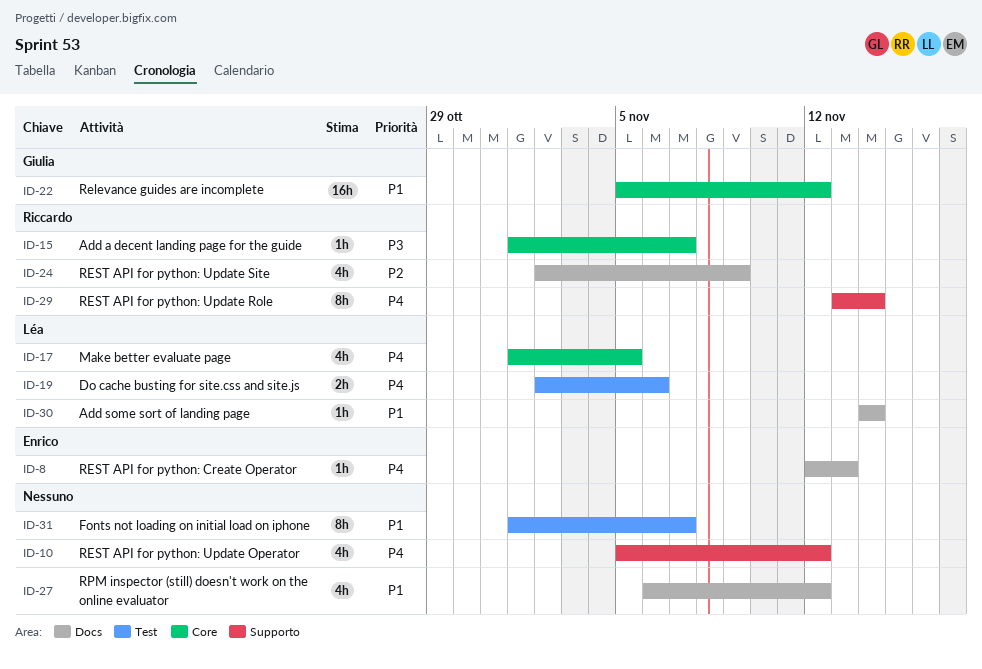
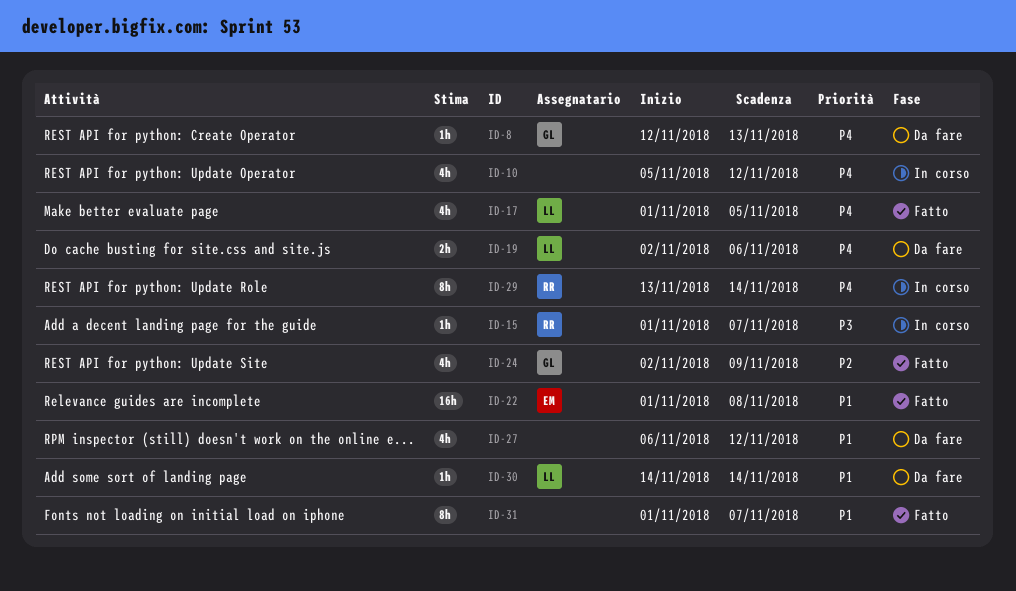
ID-8, owner: Enrico -> Giulia
ID-22, owner: Giulia -> Enrico
ID-22, start: Nov 5 -> Nov 1
ID-22, due: Nov 12 -> Nov 8
ID-24, owner: Riccardo -> Giulia

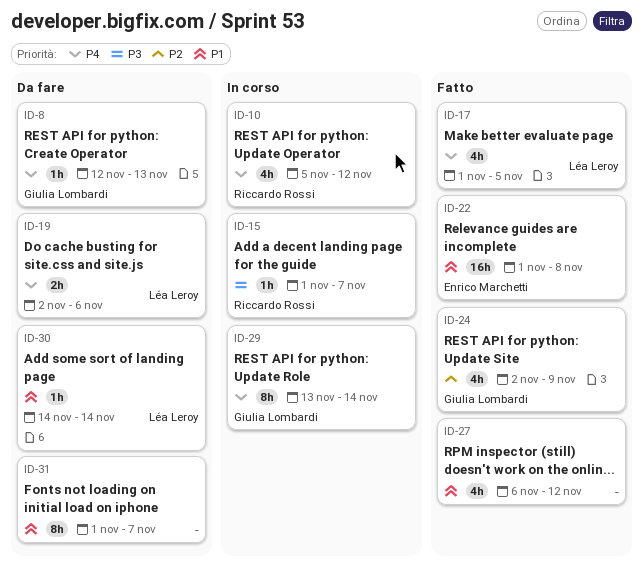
ID-10, owner: none -> Riccardo Rossi
ID-27, status: Da fare -> Fatto
ID-29, owner: Riccardo Rossi -> Giulia Lombardi
ID-31, status: Fatto -> Da fare

